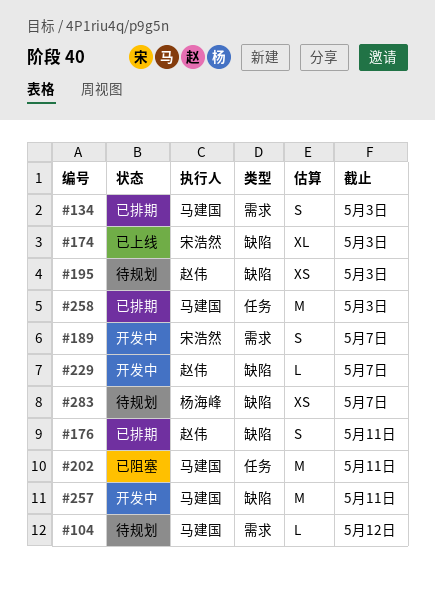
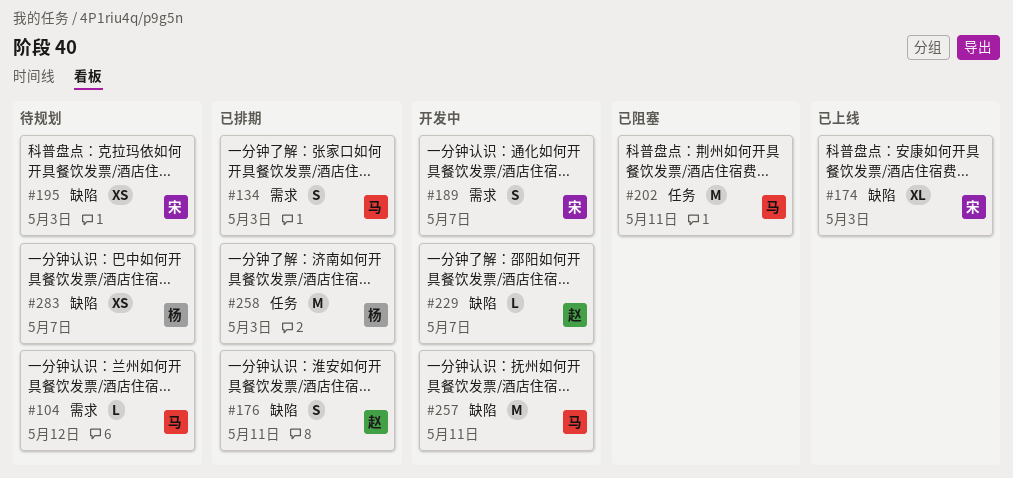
#195, owner: 赵伟 -> 宋浩然
#258, owner: 马建国 -> 杨海峰

